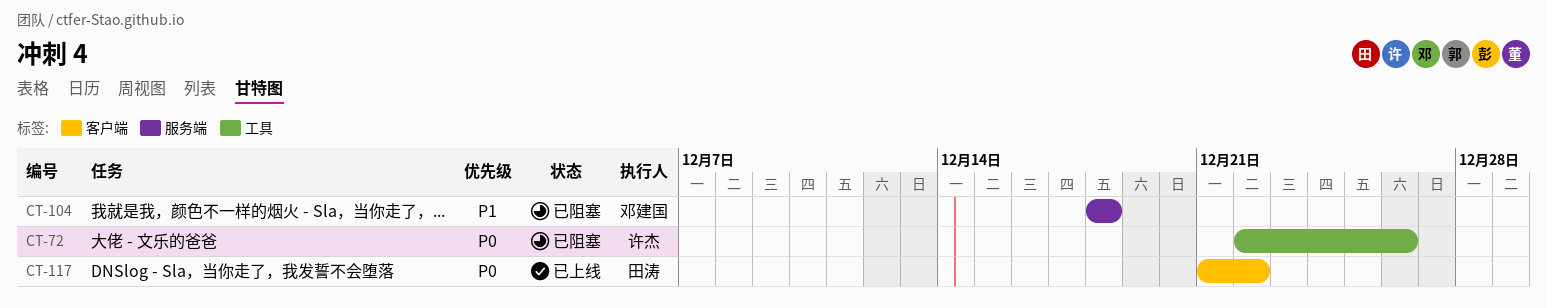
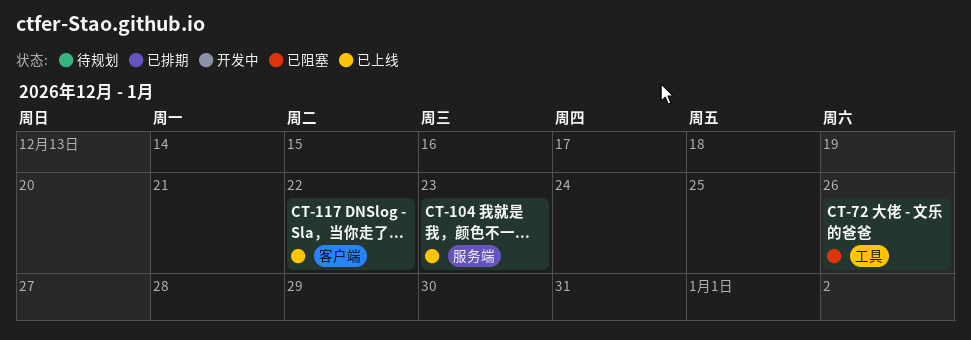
CT-104, status: 已阻塞 -> 已上线
CT-104, due: Dec 18 -> Dec 23

